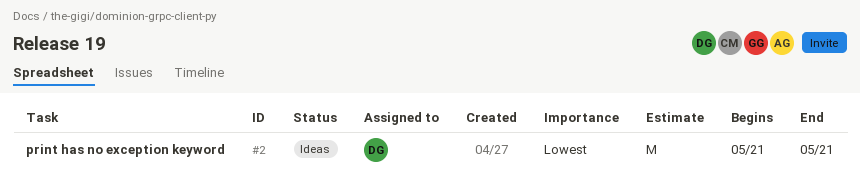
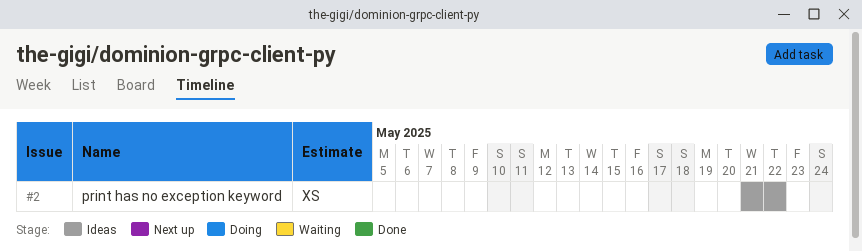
#2, estimate: M -> XS
#2, due: May 21 -> May 22

